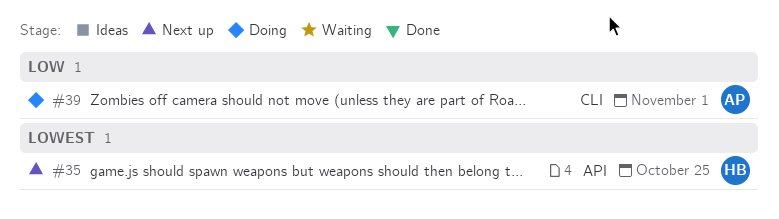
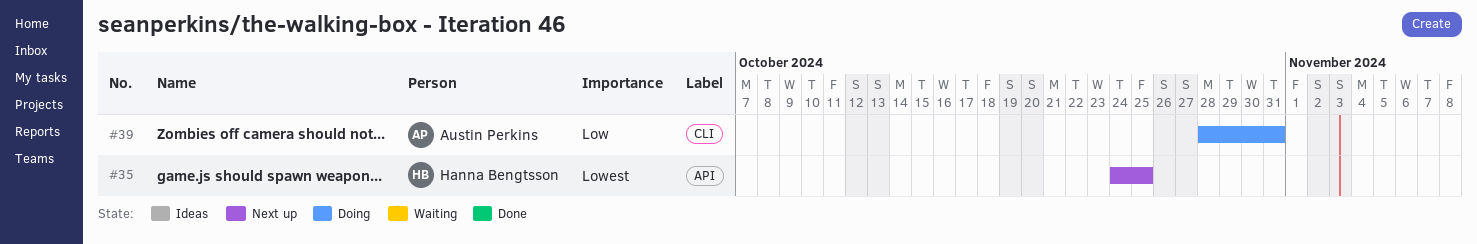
#39, due: Nov 1 -> Oct 31

